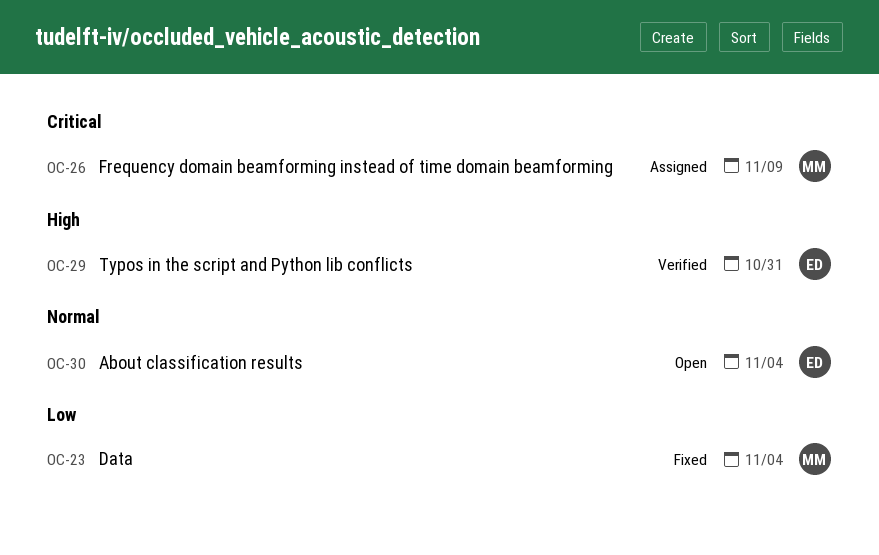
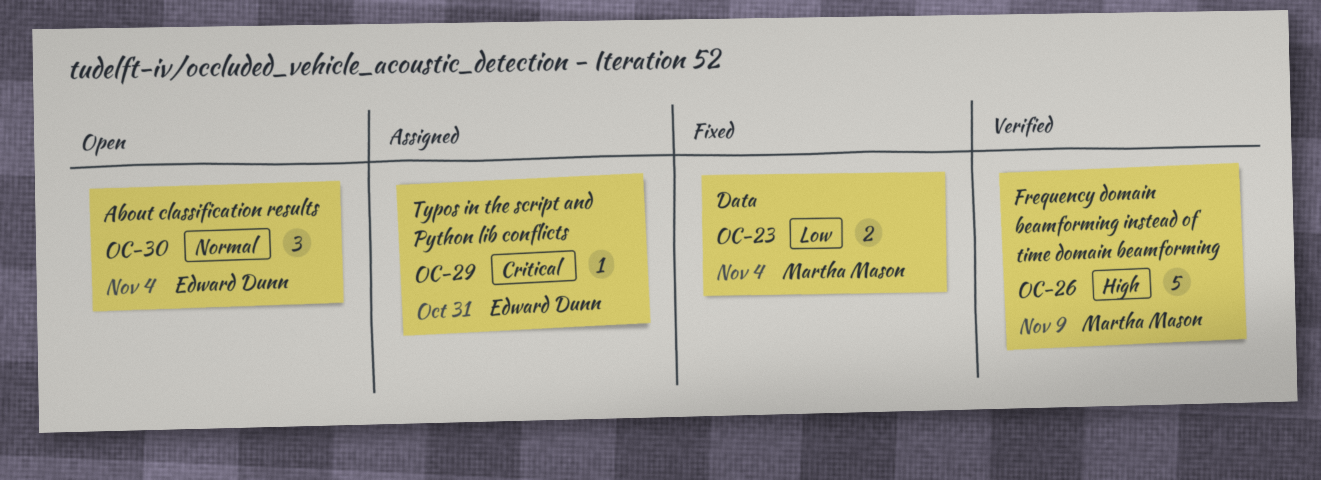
OC-26, status: Assigned -> Verified
OC-26, priority: Critical -> High
OC-29, status: Verified -> Assigned
OC-29, priority: High -> Critical

